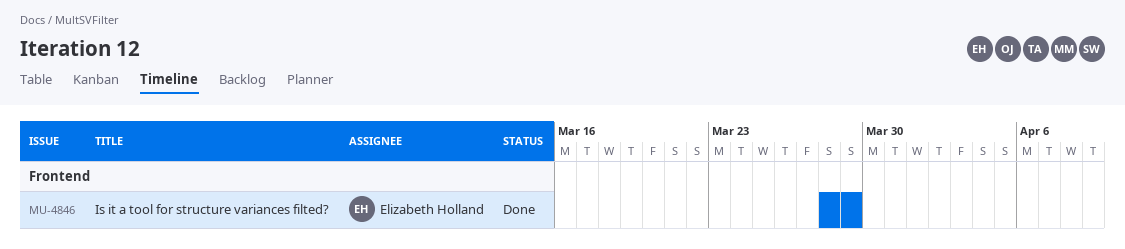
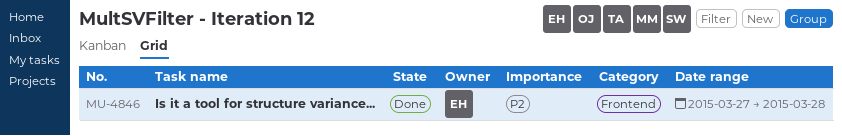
MU-4846, start: Mar 28 -> Mar 27
MU-4846, due: Mar 29 -> Mar 28

